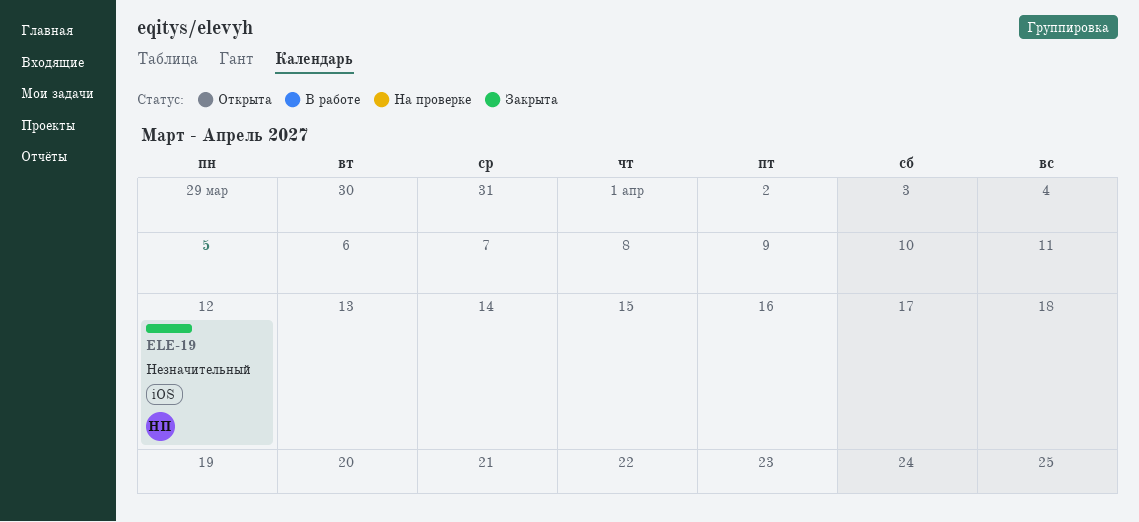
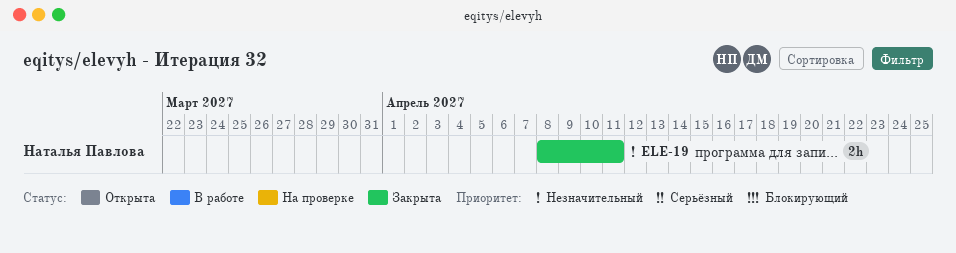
ELE-19, due: Apr 12 -> Apr 11

